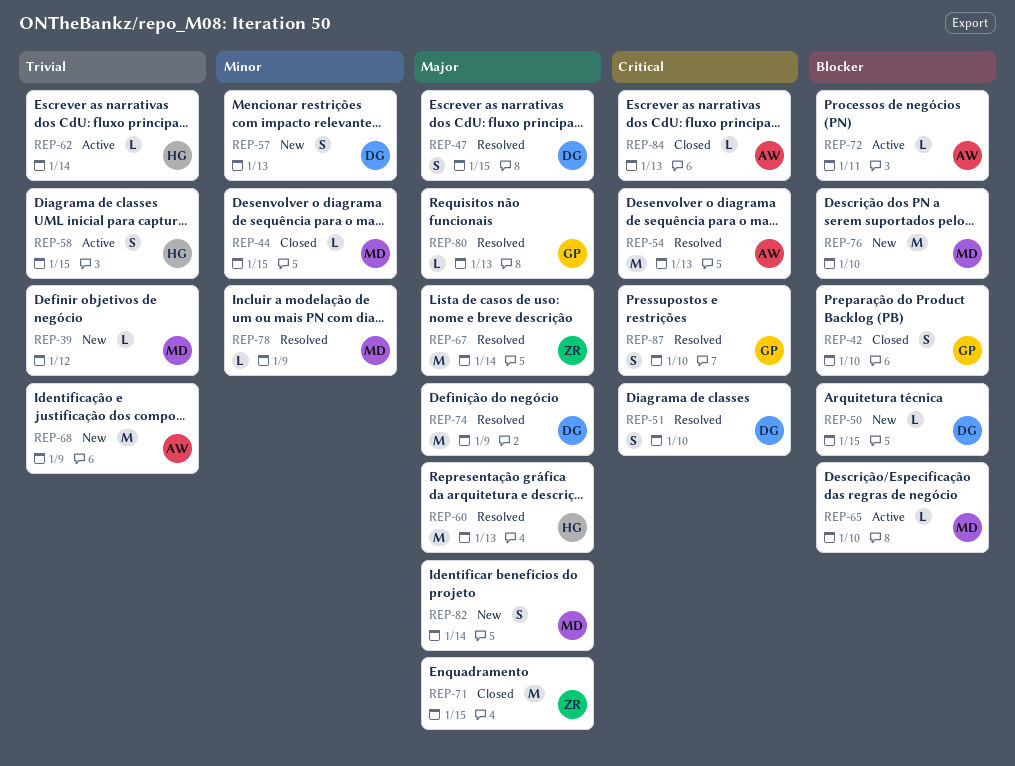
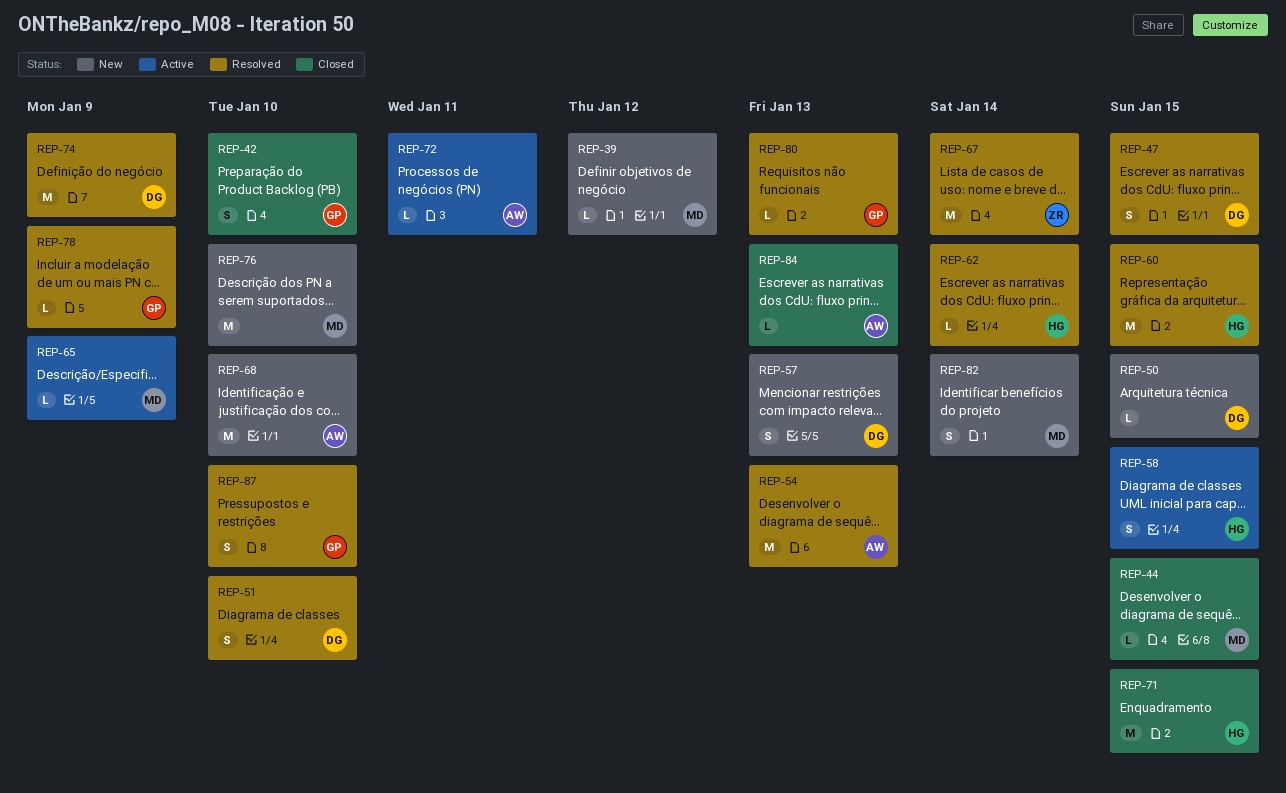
REP-60, due: Jan 13 -> Jan 15
REP-62, status: Active -> Resolved
REP-65, due: Jan 10 -> Jan 9
REP-68, due: Jan 9 -> Jan 10
REP-71, owner: ZR -> HG
REP-78, owner: MD -> GP

